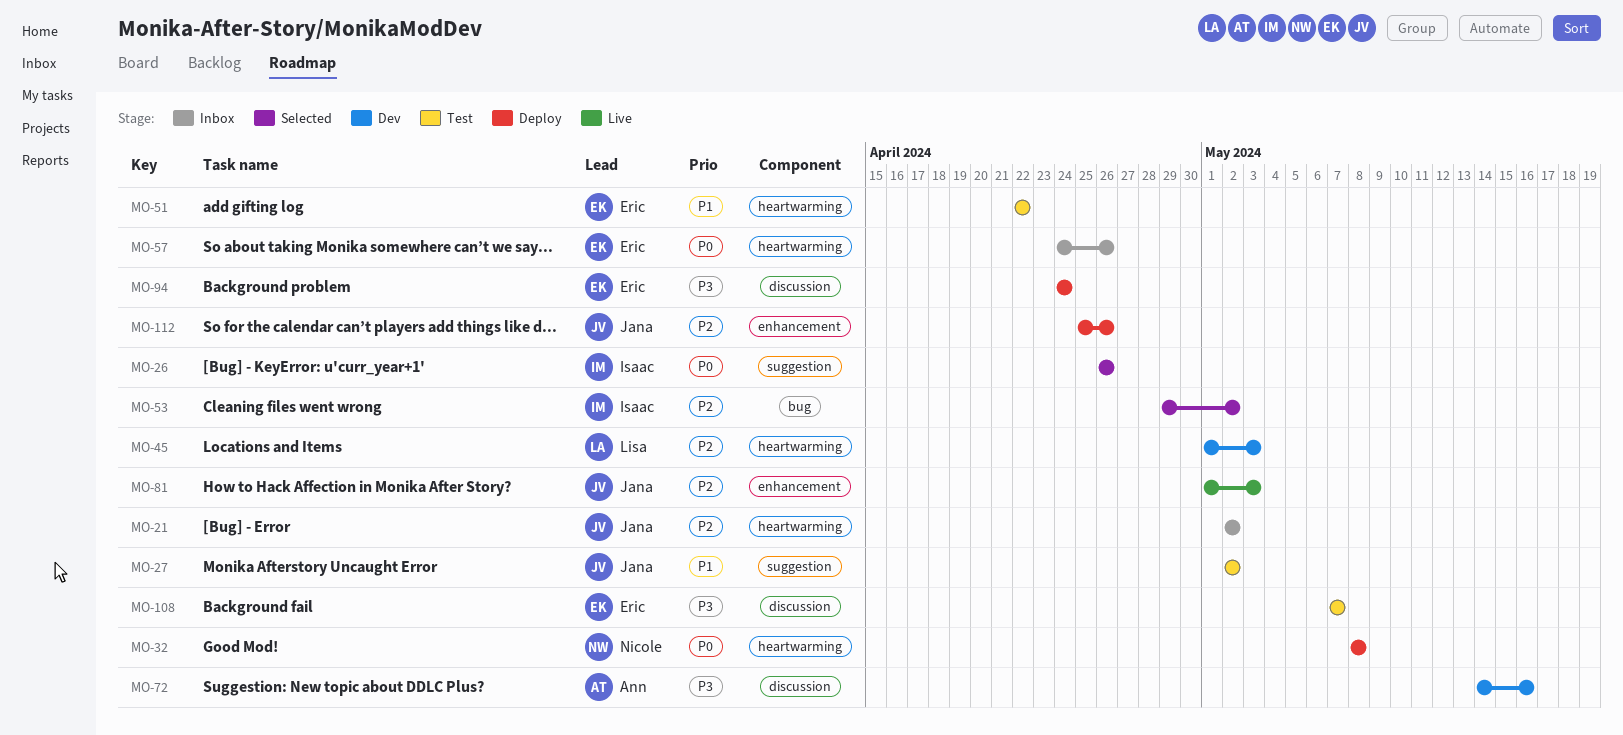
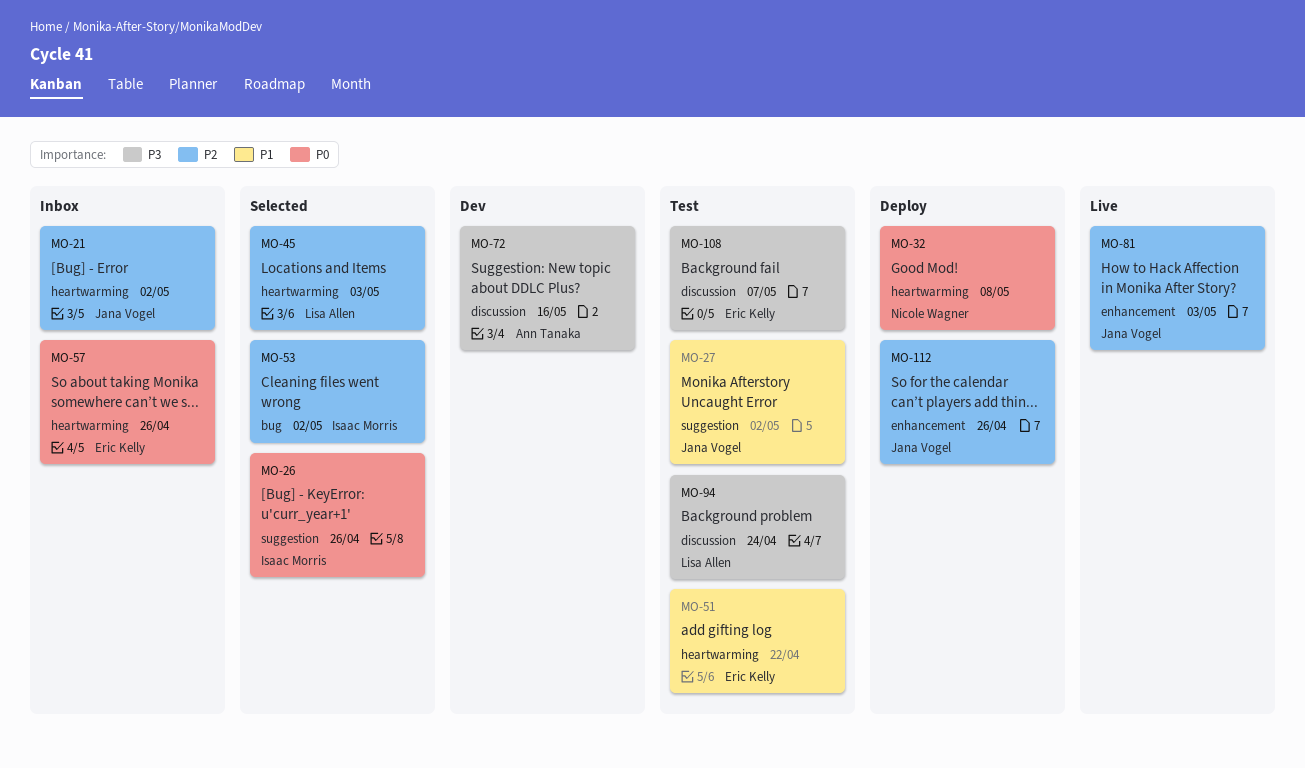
MO-45, status: Dev -> Selected
MO-94, status: Deploy -> Test
MO-94, owner: Eric Kelly -> Lisa Allen

